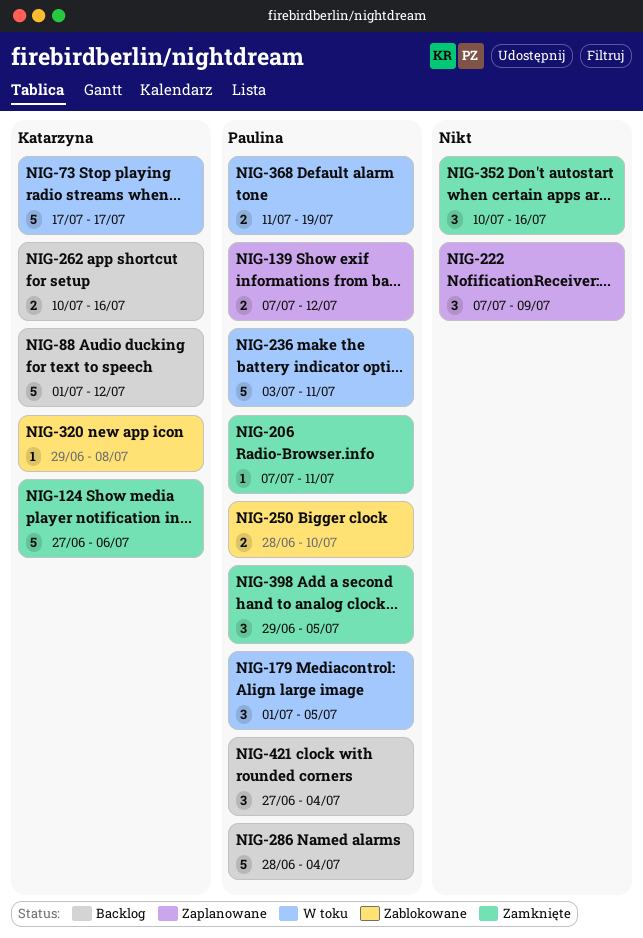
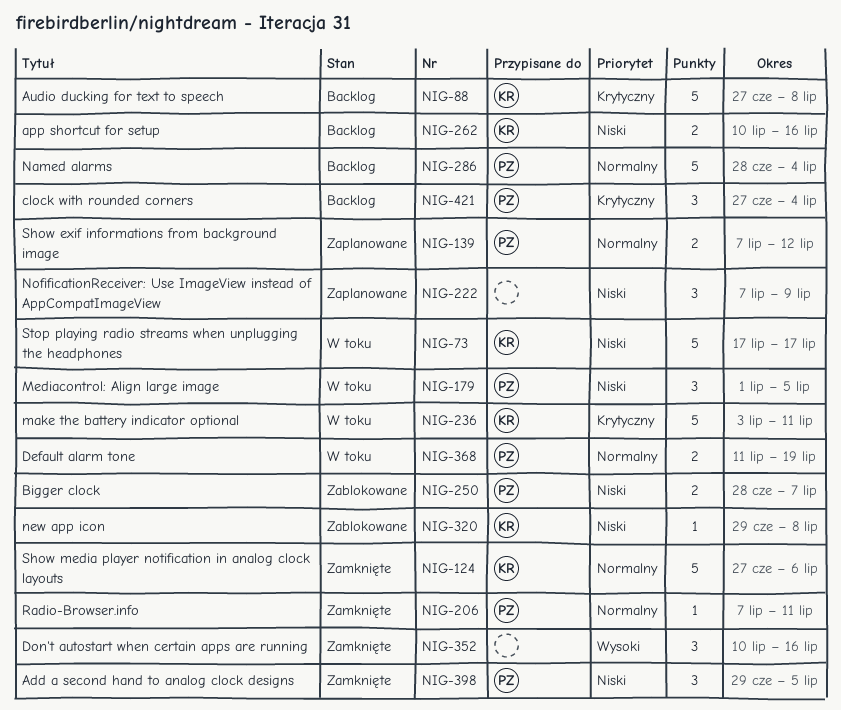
NIG-88, start: Jul 1 -> Jun 27
NIG-88, due: Jul 12 -> Jul 8
NIG-236, owner: Paulina -> Katarzyna
NIG-250, due: Jul 10 -> Jul 7

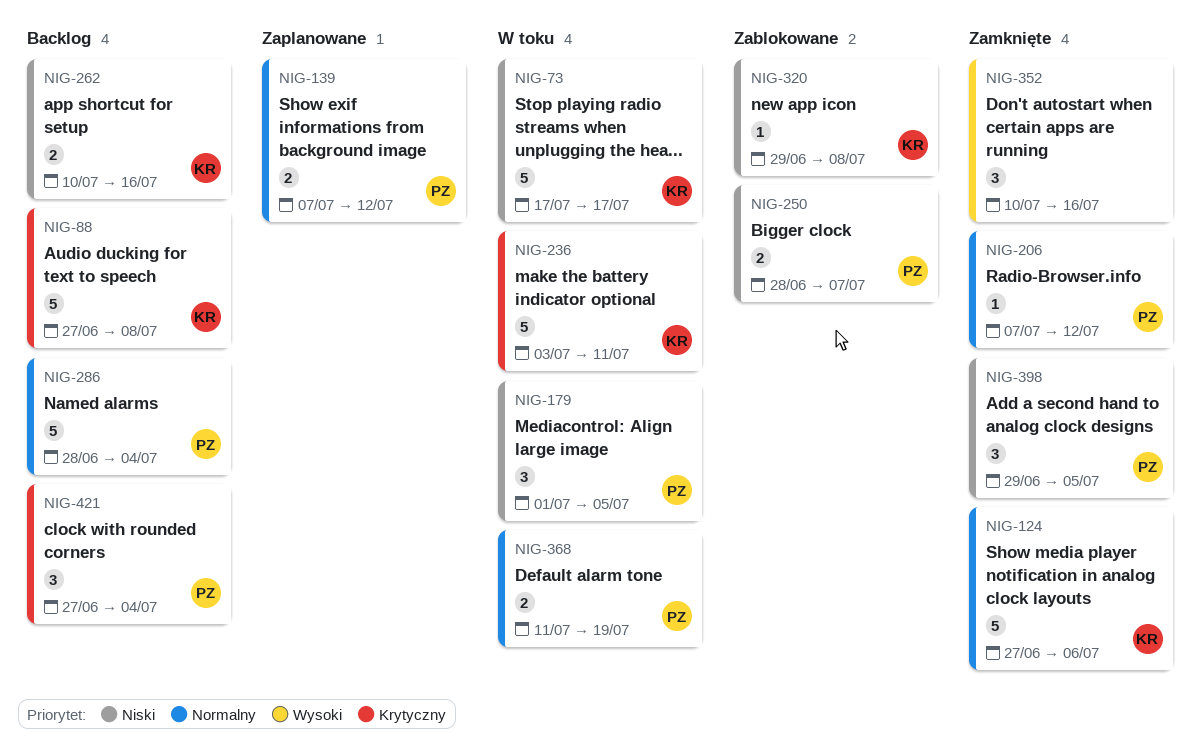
NIG-206, due: Jul 11 -> Jul 12
NIG-222: present -> none

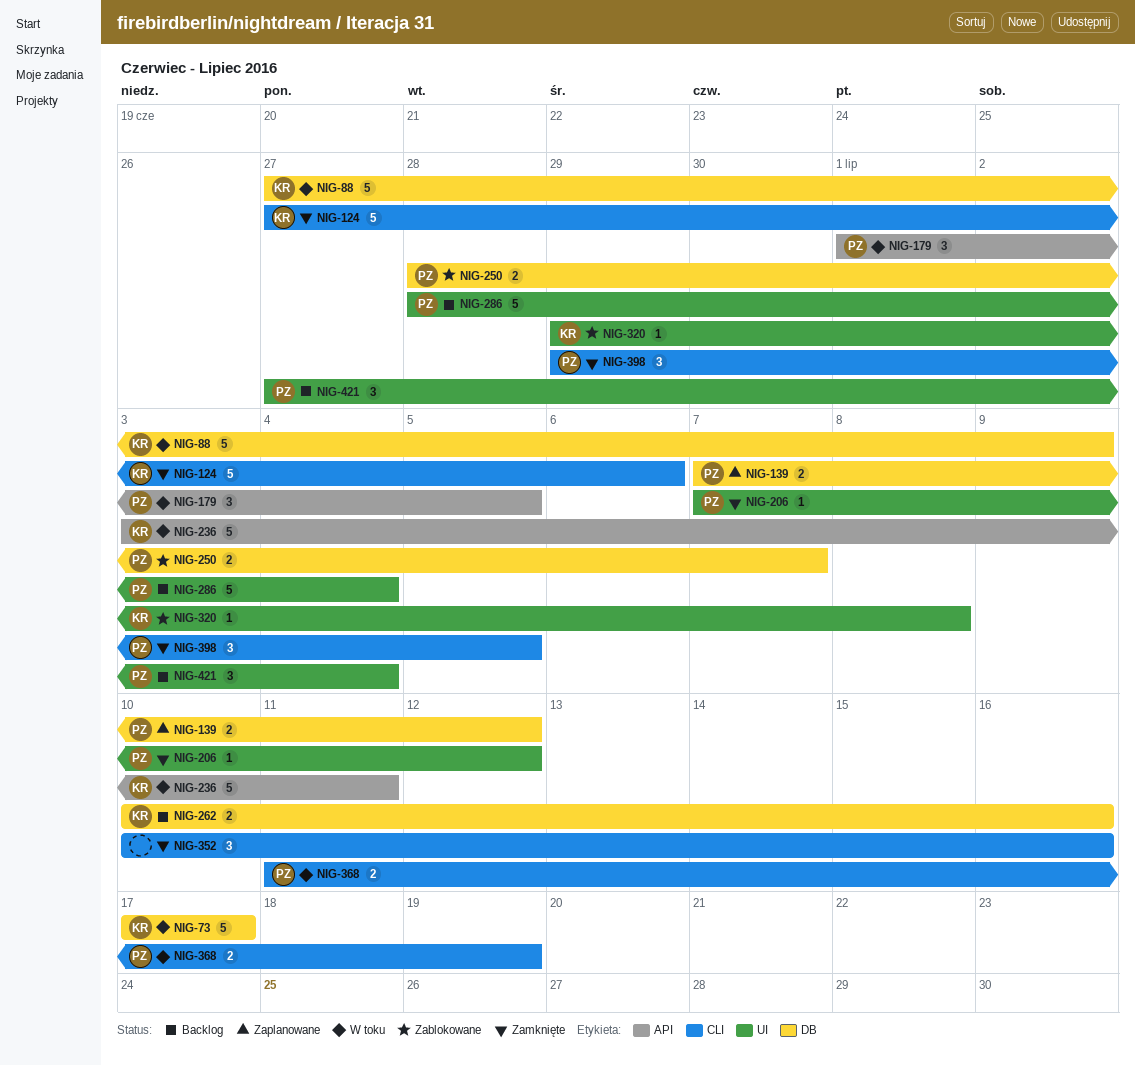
NIG-88, status: Backlog -> W toku
NIG-88, due: Jul 8 -> Jul 9

